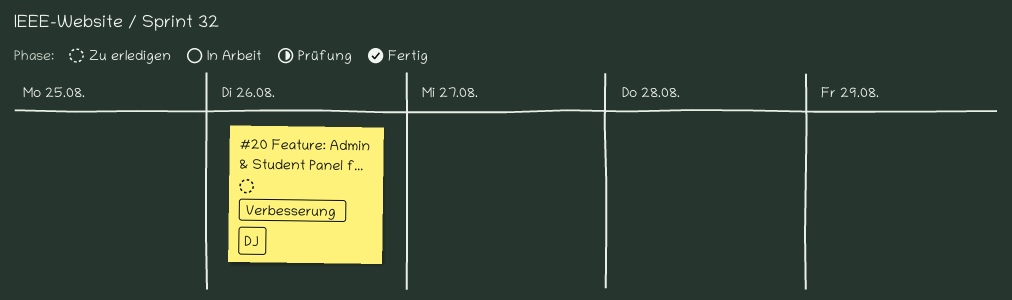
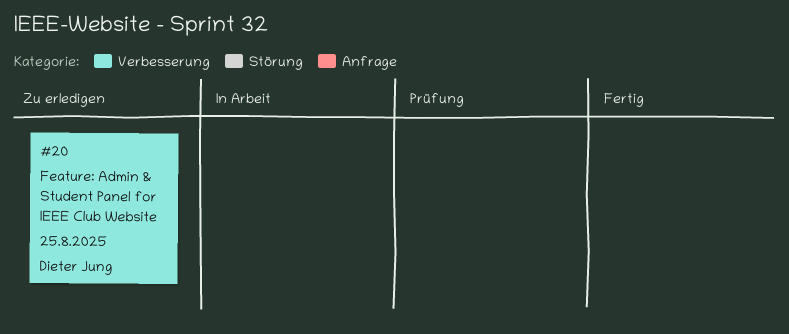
#20, due: Aug 26 -> Aug 25

